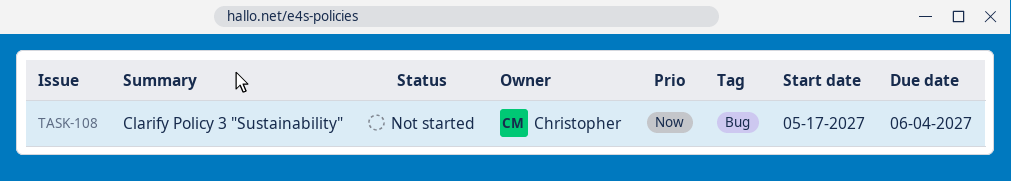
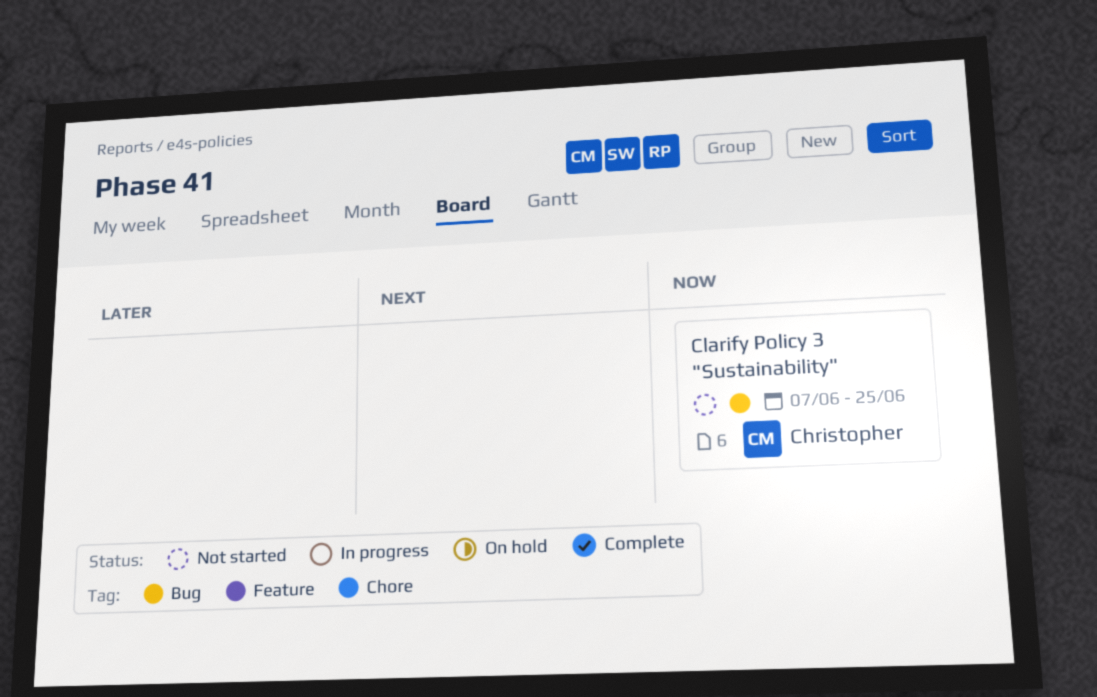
Clarify Policy 3 "Sustainability", start: May 17 -> Jun 7
Clarify Policy 3 "Sustainability", due: Jun 4 -> Jun 25

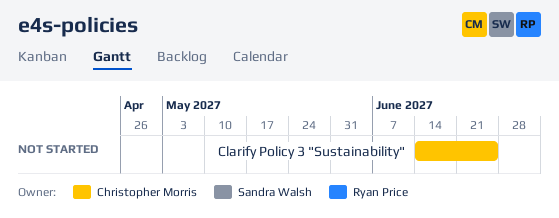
Clarify Policy 3 "Sustainability", start: Jun 7 -> Jun 14

